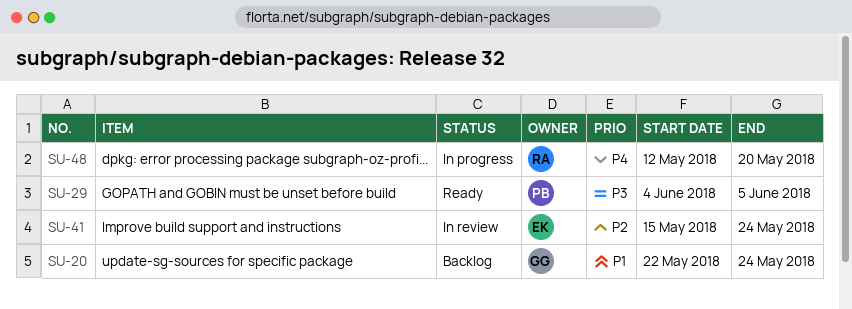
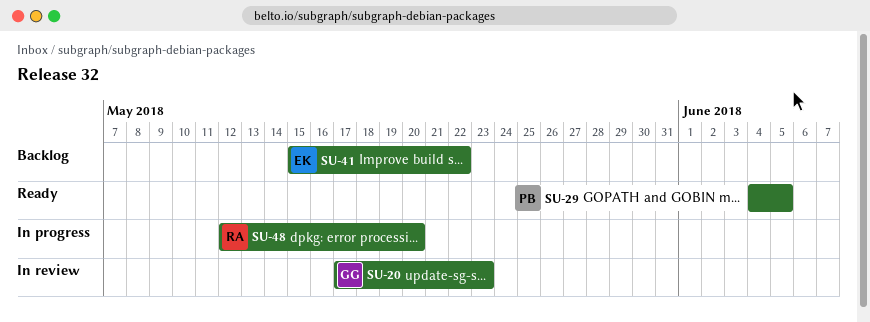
SU-20, status: Backlog -> In review
SU-20, start: May 22 -> May 17
SU-20, due: May 24 -> May 23
SU-41, status: In review -> Backlog
SU-41, due: May 24 -> May 22

